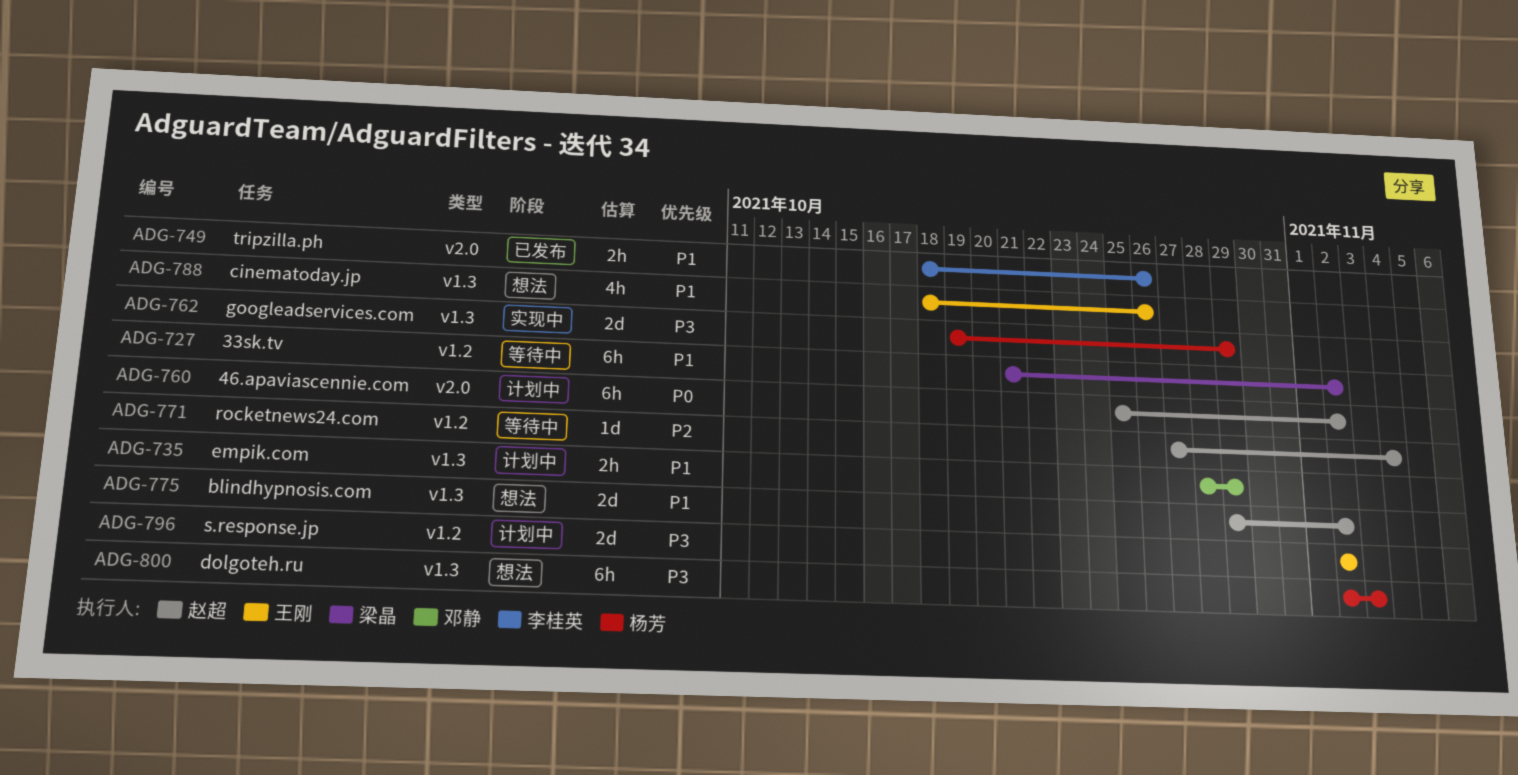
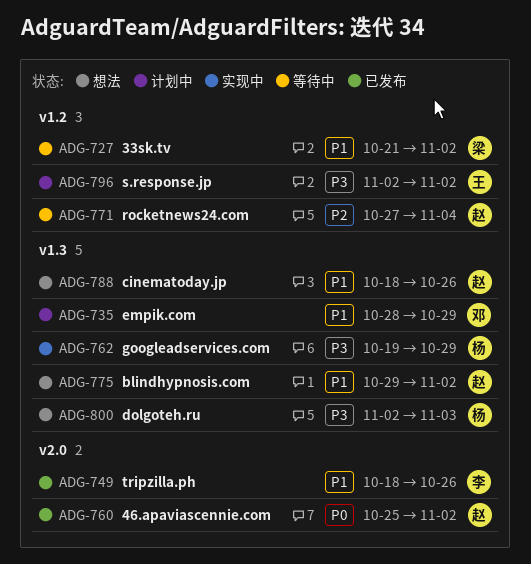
ADG-760, status: 计划中 -> 已发布
ADG-788, owner: 王刚 -> 赵超

